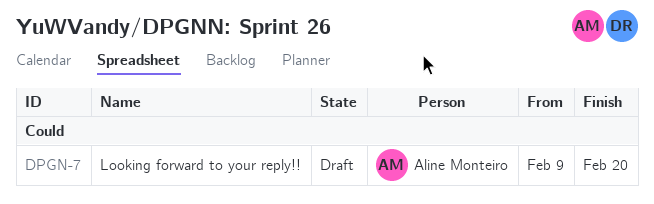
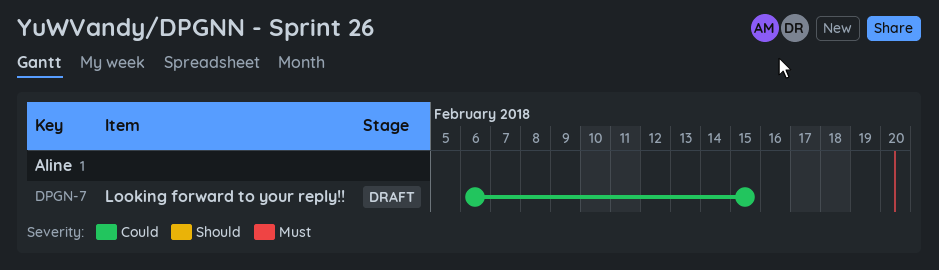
DPGN-7, start: Feb 9 -> Feb 6
DPGN-7, due: Feb 20 -> Feb 15

